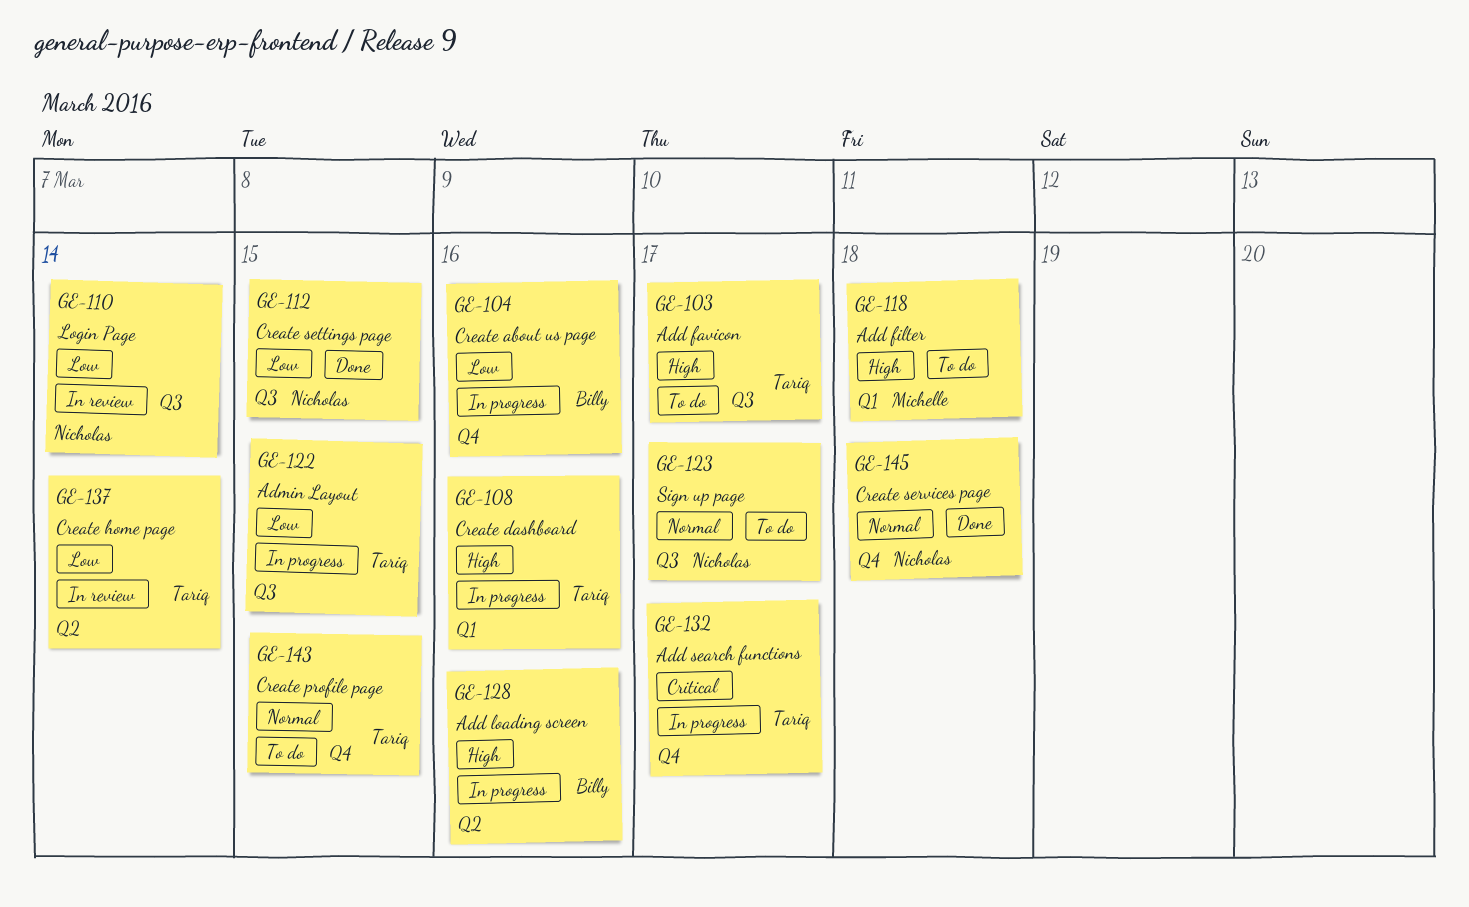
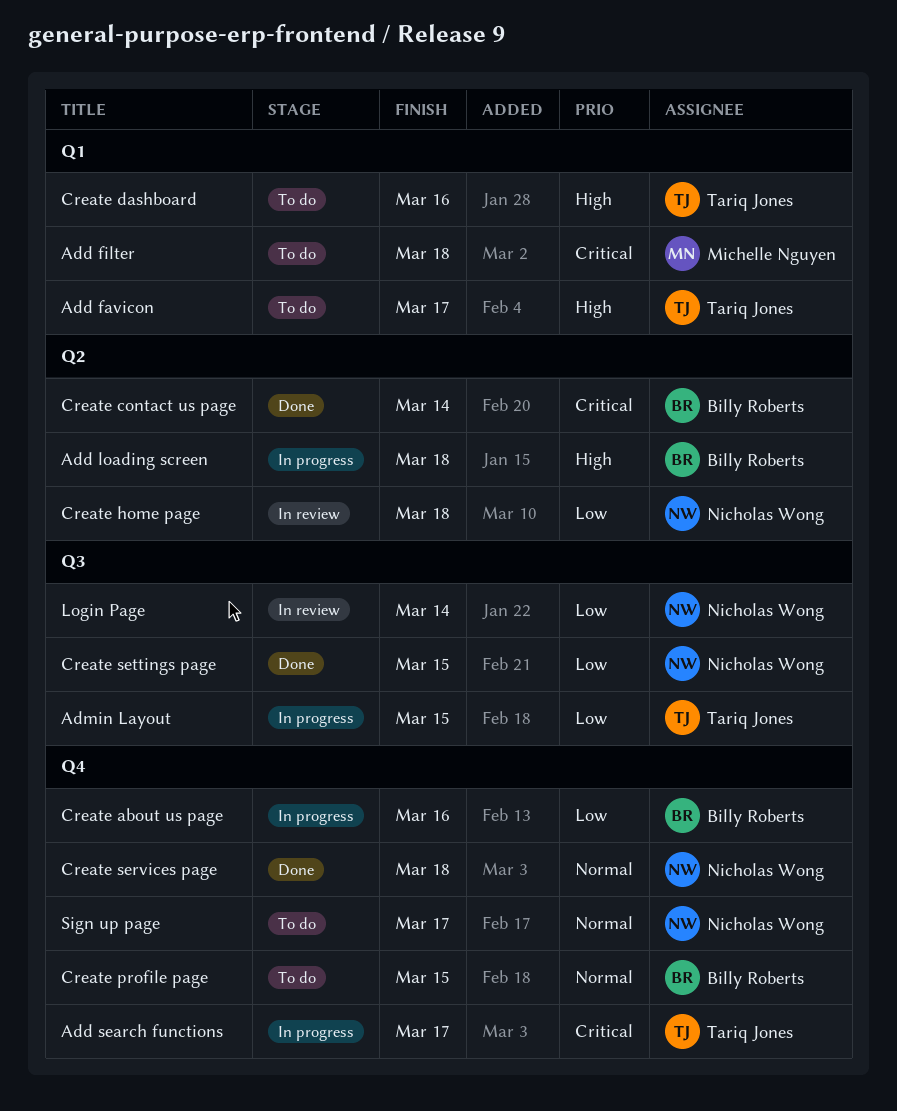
Add favicon, label: Q3 -> Q1
Add filter, priority: High -> Critical
Add loading screen, due: Mar 16 -> Mar 18
Create contact us page: none -> present
Create dashboard, status: In progress -> To do
Create home page, owner: Tariq Jones -> Nicholas Wong
Create home page, due: Mar 14 -> Mar 18
Create profile page, owner: Tariq Jones -> Billy Roberts
Sign up page, label: Q3 -> Q4

